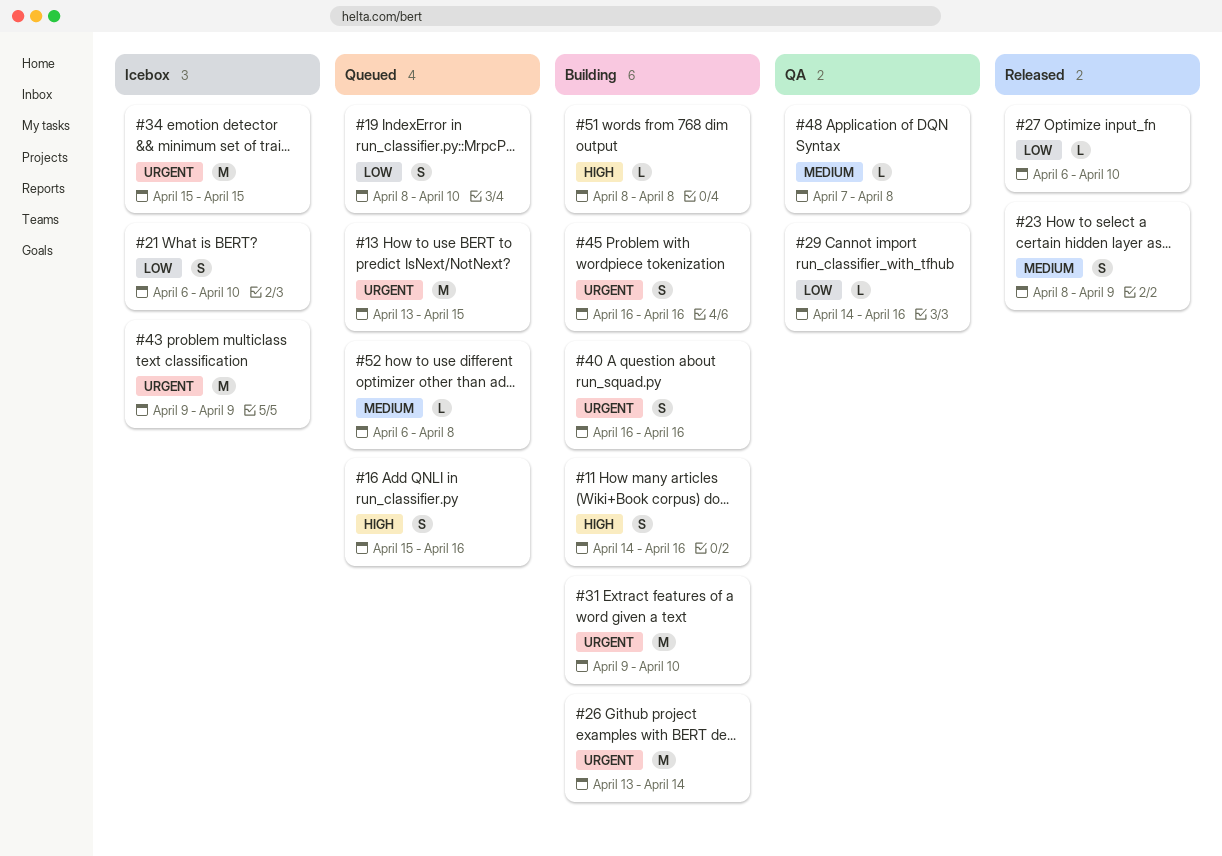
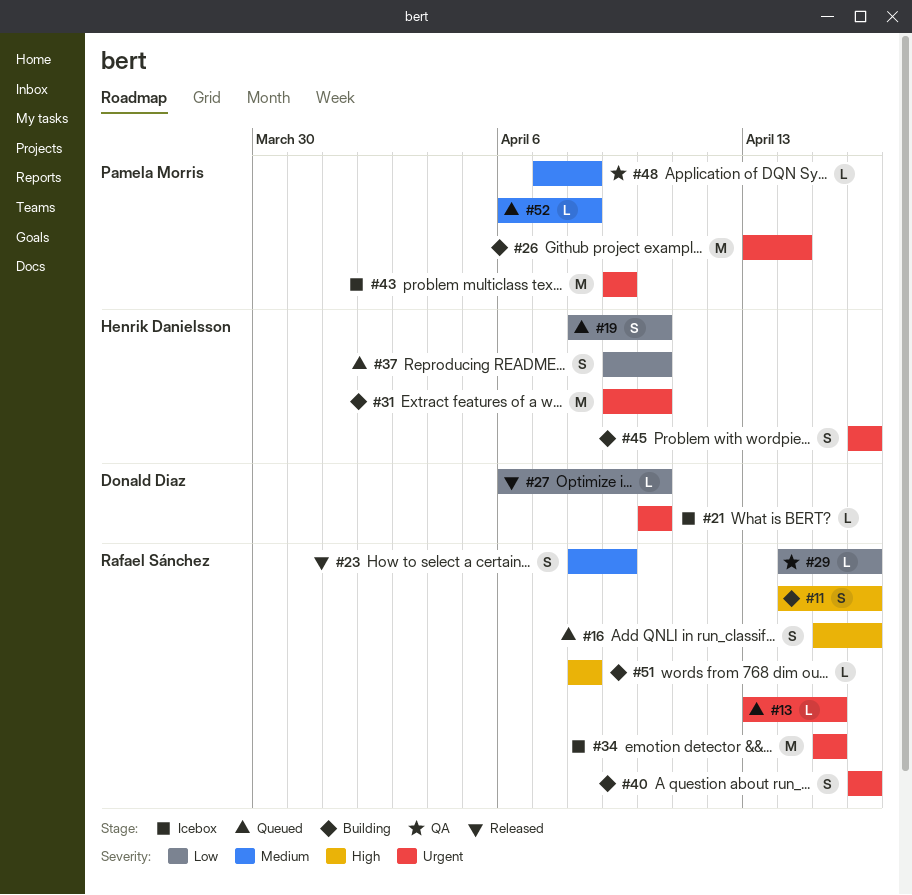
#13, estimate: M -> L
#21, priority: Low -> Urgent
#21, estimate: S -> L
#21, start: Apr 6 -> Apr 10
#37: none -> present

